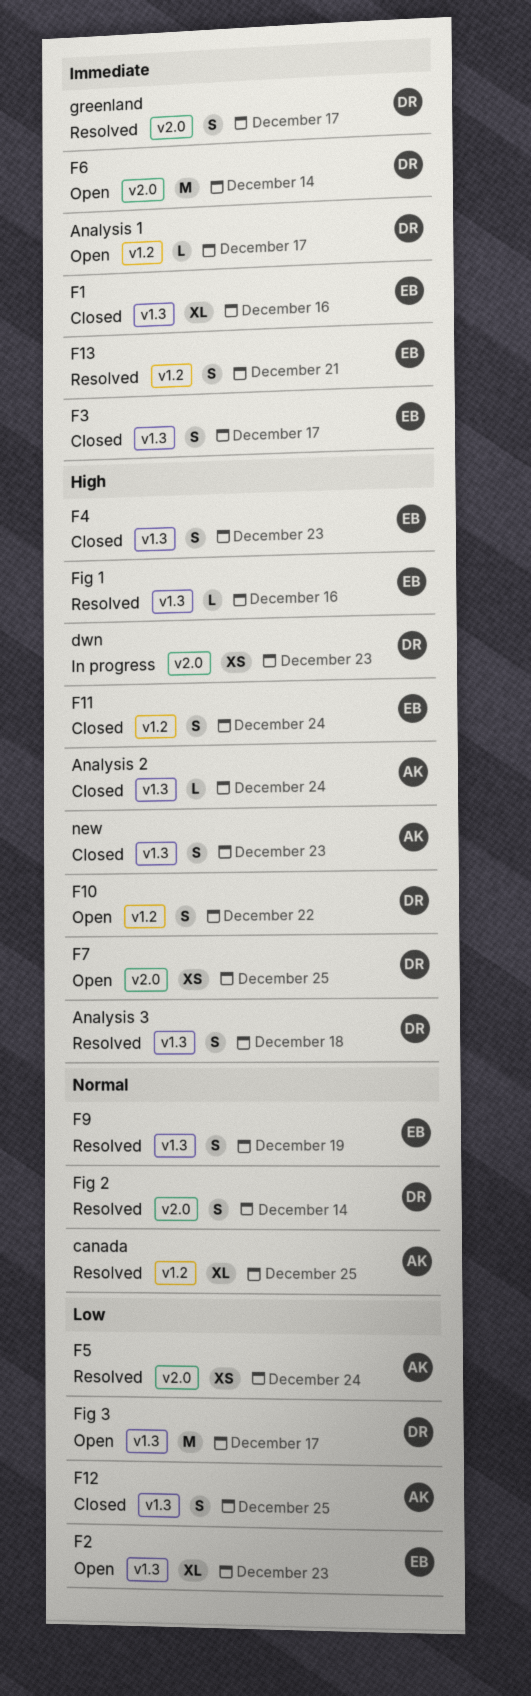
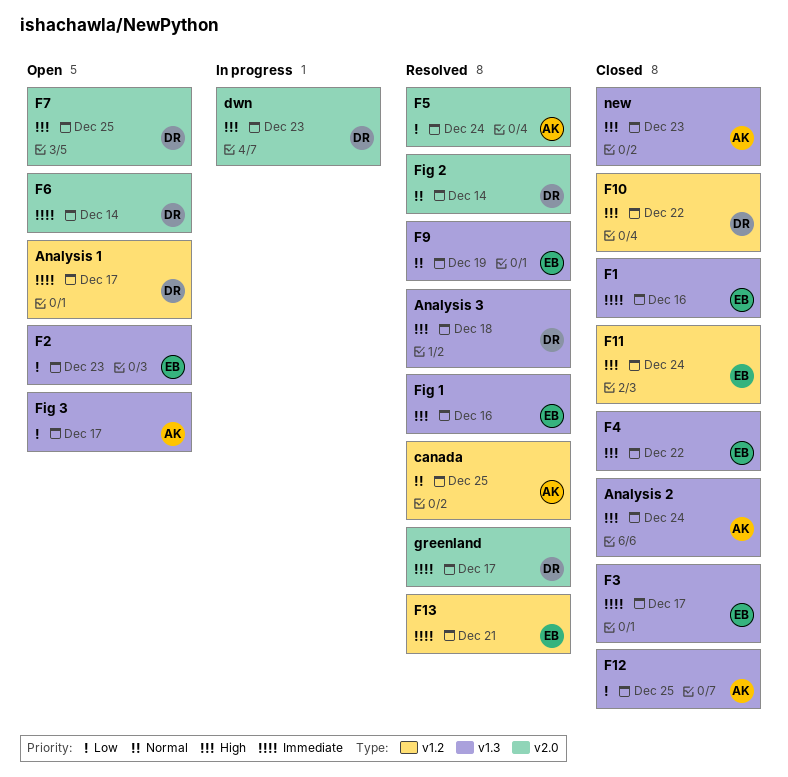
F10, status: Open -> Closed
F4, due: Dec 23 -> Dec 22
Fig 3, owner: DR -> AK

